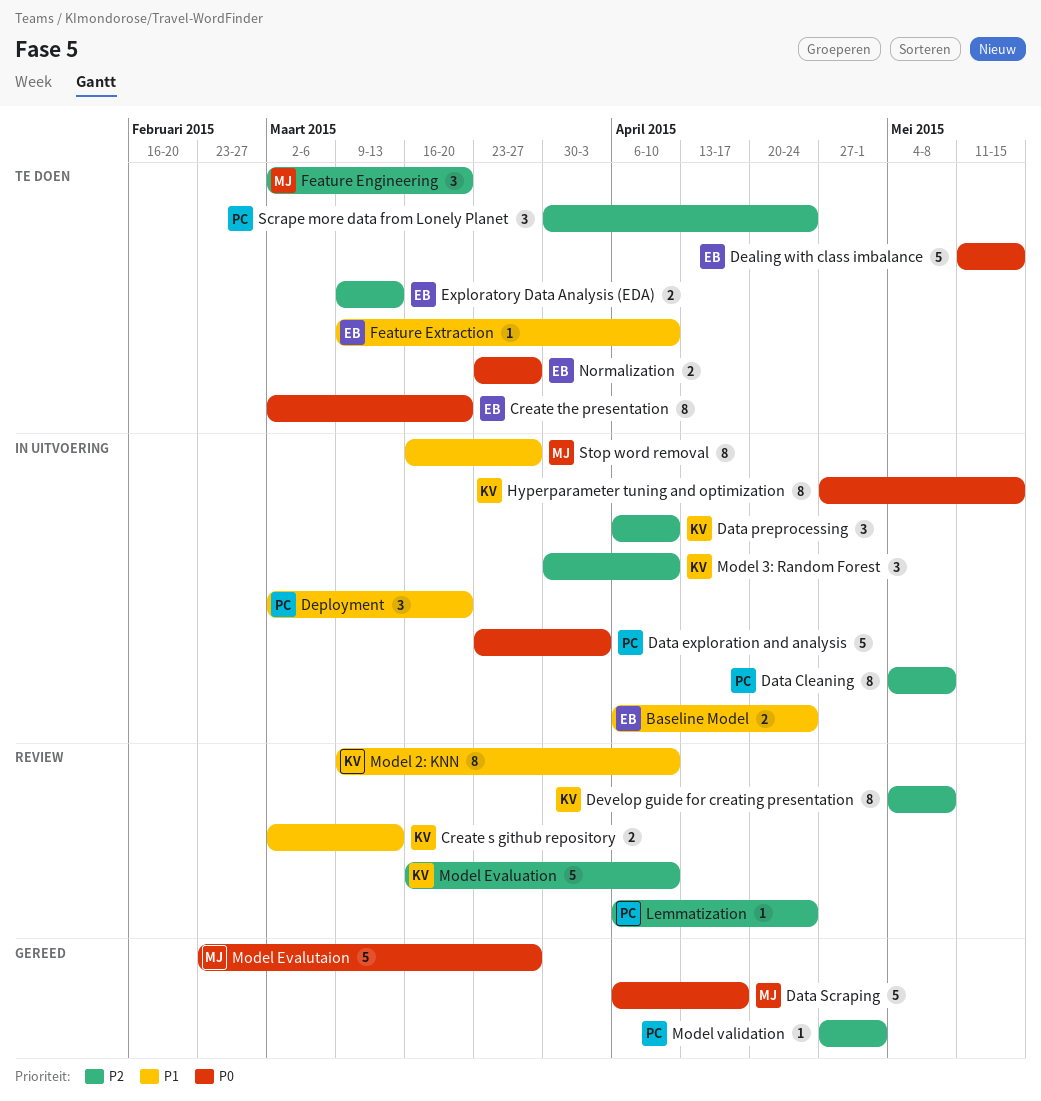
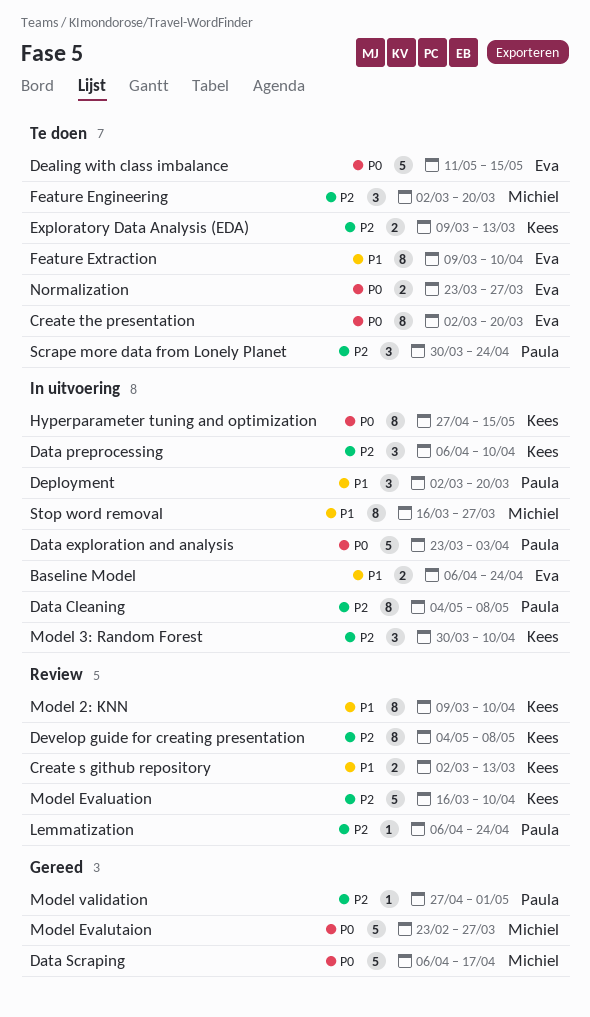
Exploratory Data Analysis (EDA), owner: Eva -> Kees
Feature Extraction, estimate: 1 -> 8

